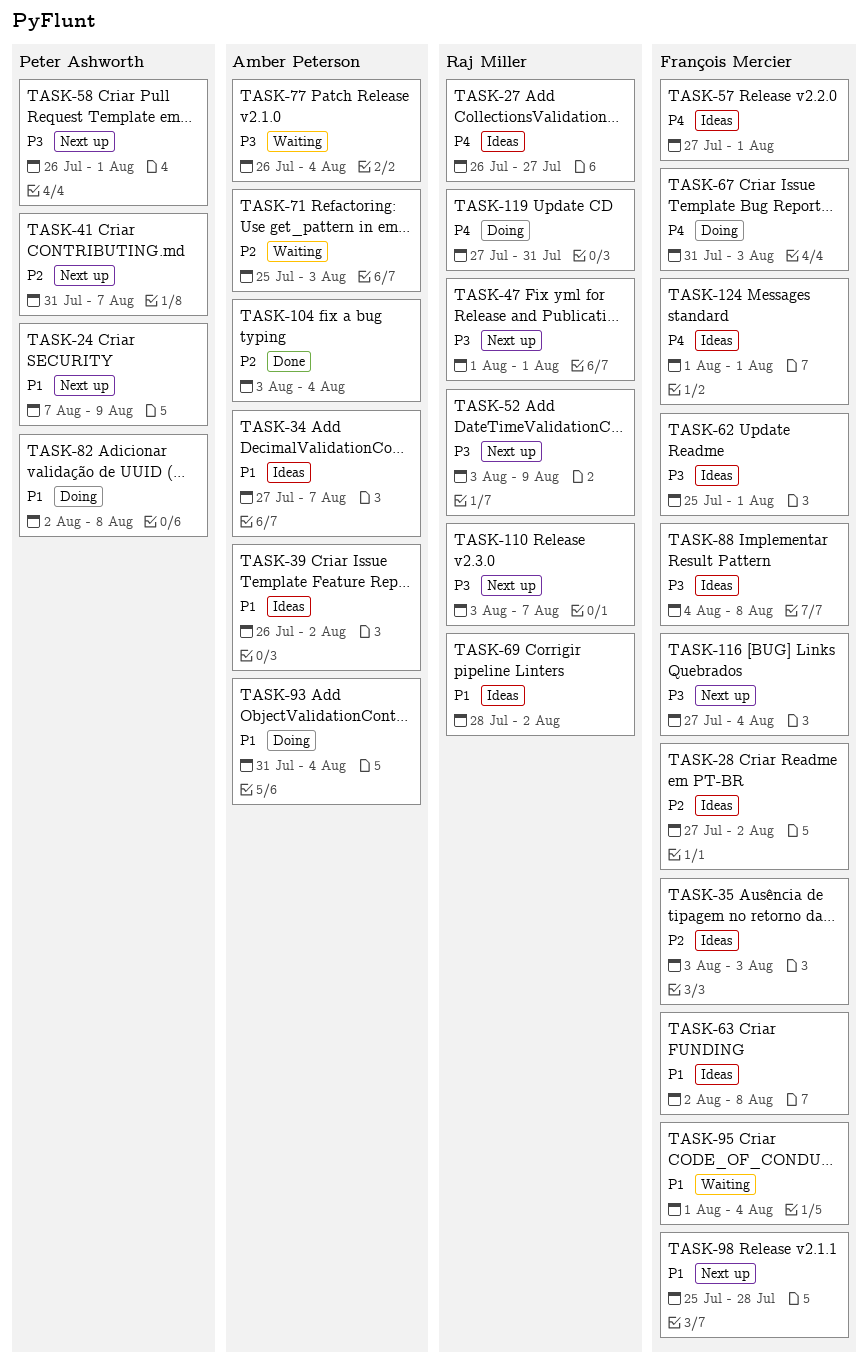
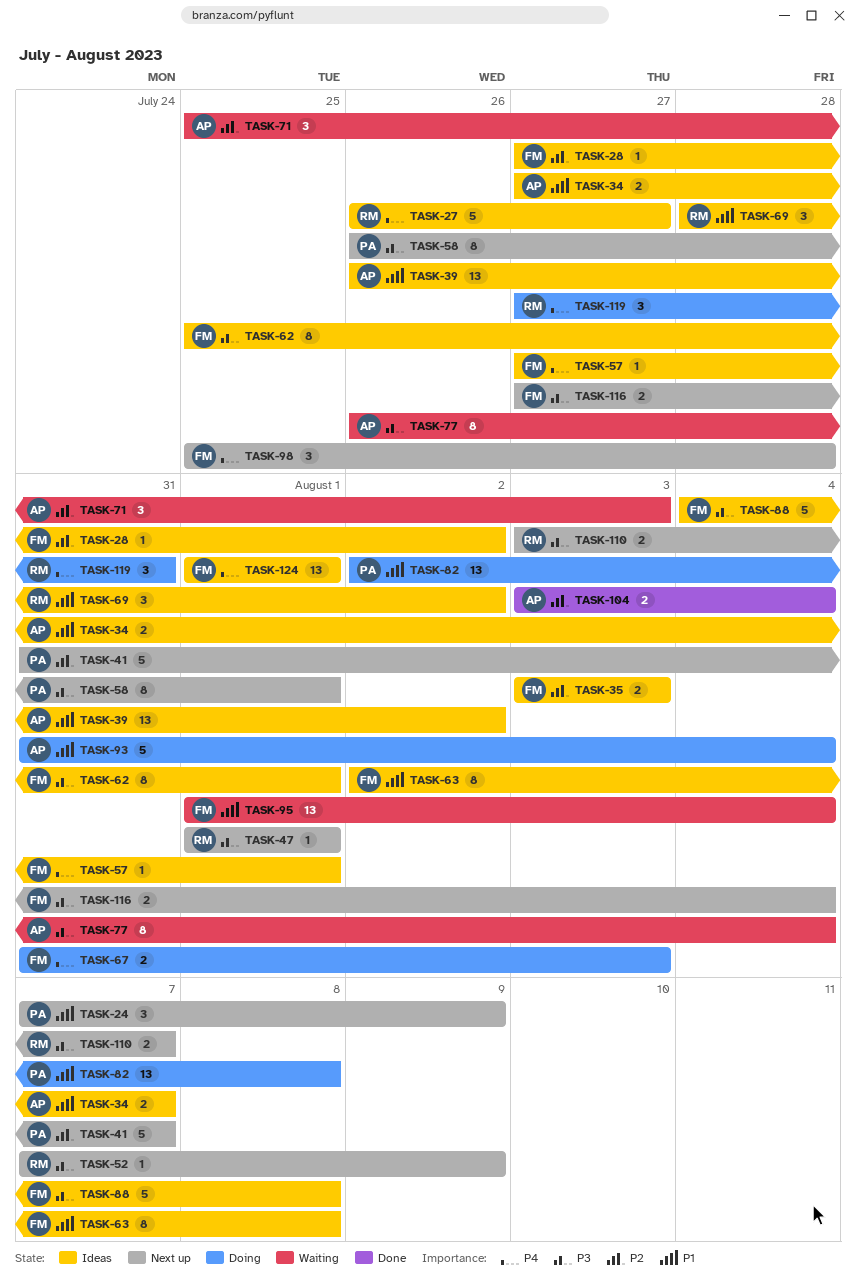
TASK-52, start: Aug 3 -> Aug 7
TASK-98, priority: P1 -> P4

